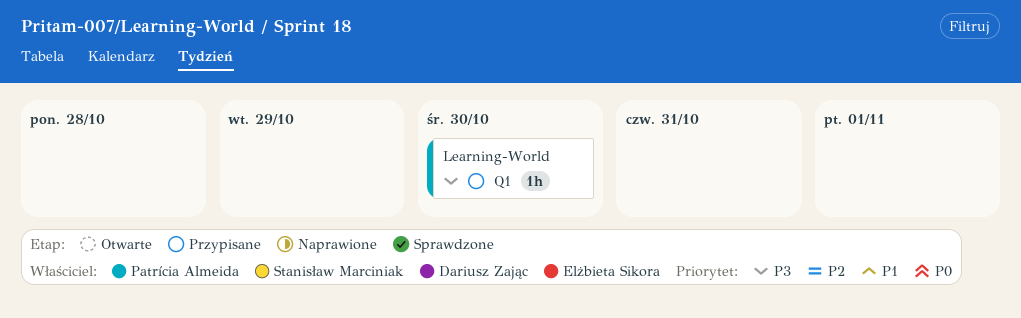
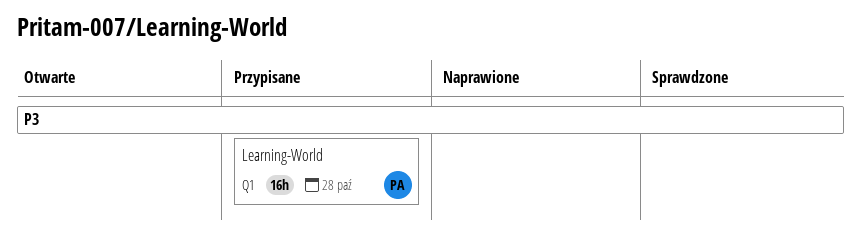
Learning-World, estimate: 1h -> 16h
Learning-World, due: Oct 30 -> Oct 28

